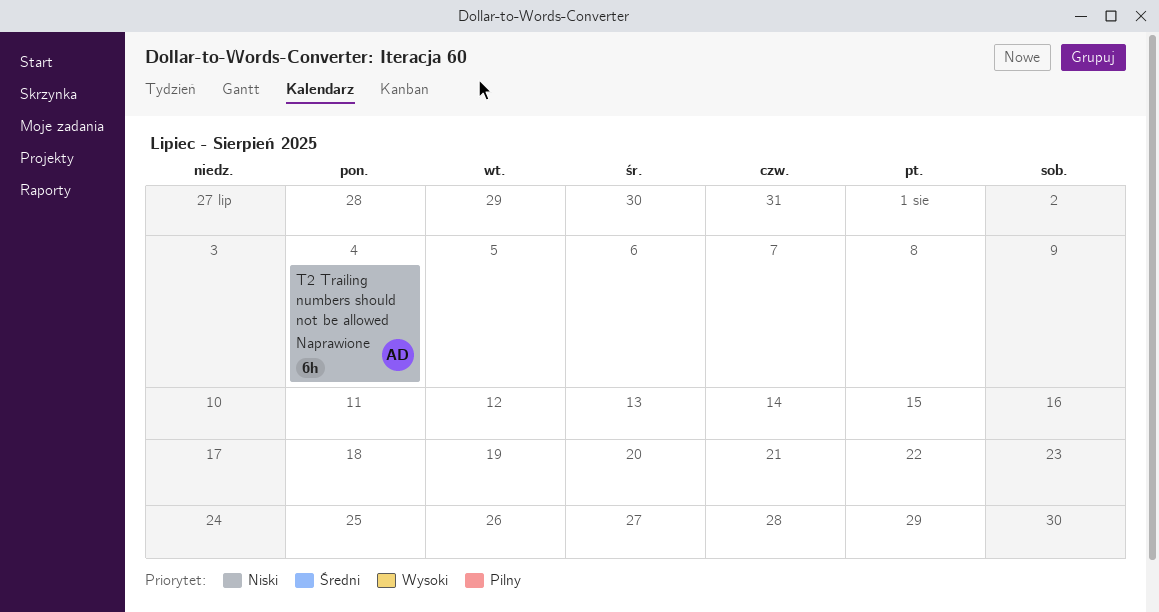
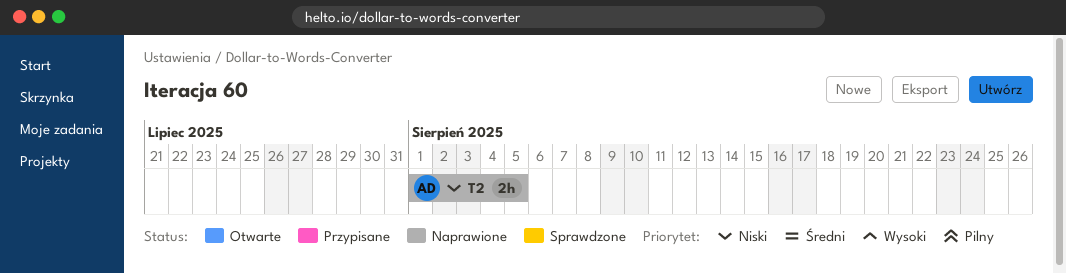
T2, estimate: 6h -> 2h
T2, due: Aug 4 -> Aug 5

